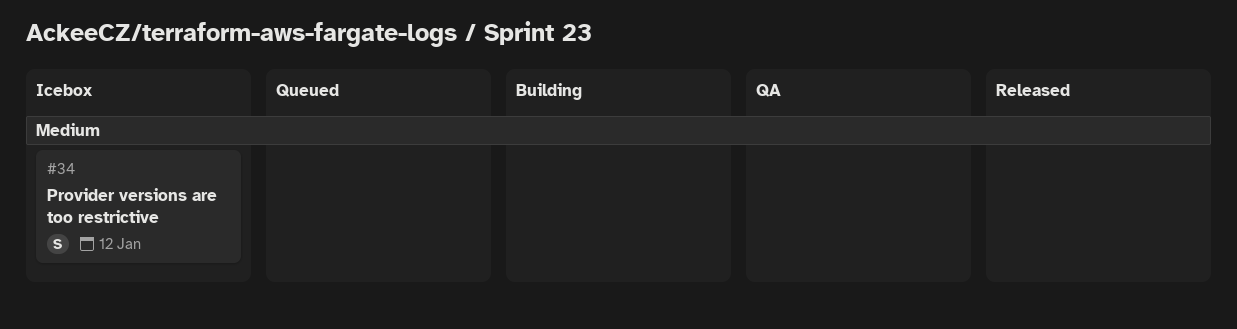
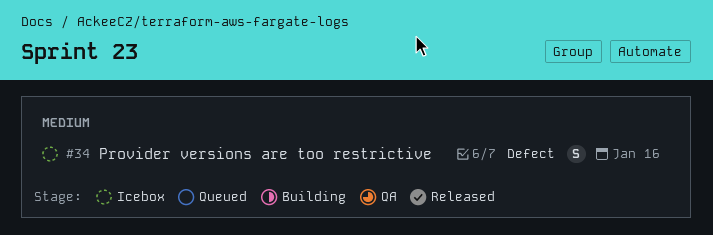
#34, due: Jan 12 -> Jan 16

